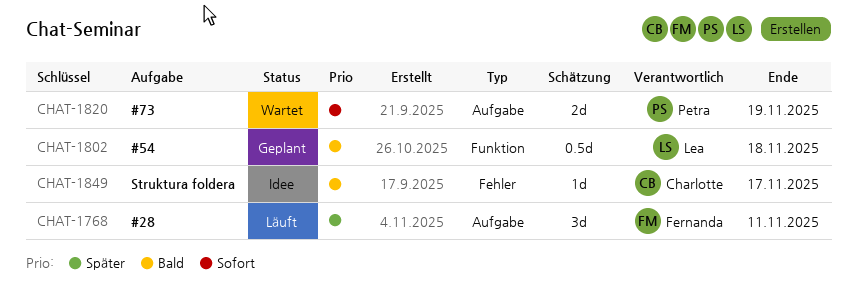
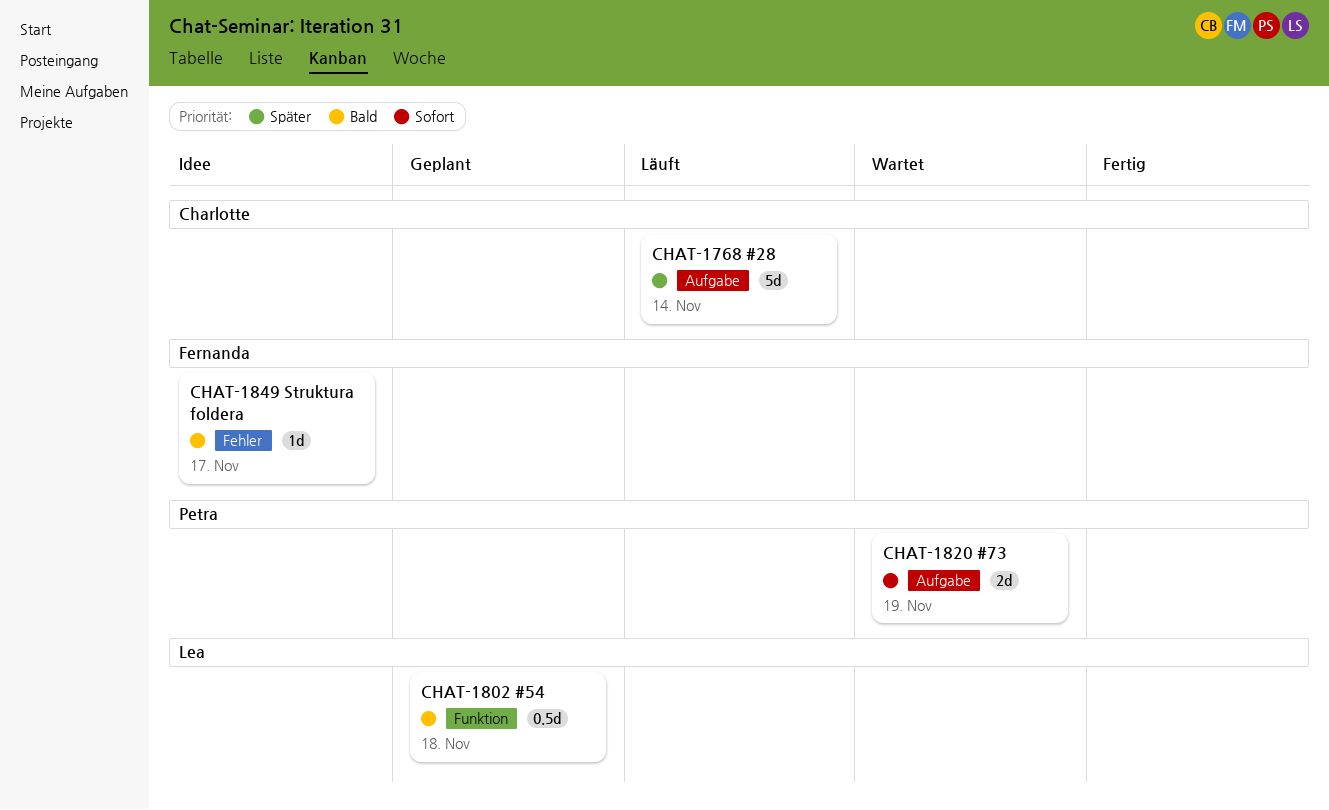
CHAT-1768, owner: Fernanda -> Charlotte
CHAT-1768, estimate: 3d -> 5d
CHAT-1768, due: Nov 11 -> Nov 14
CHAT-1849, owner: Charlotte -> Fernanda

